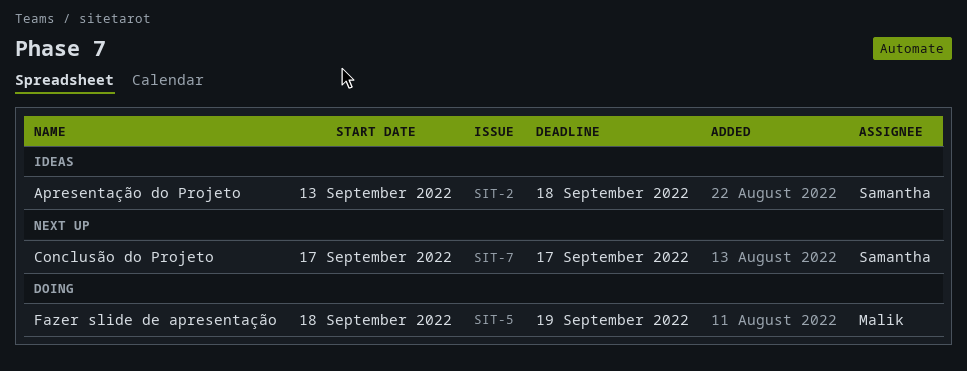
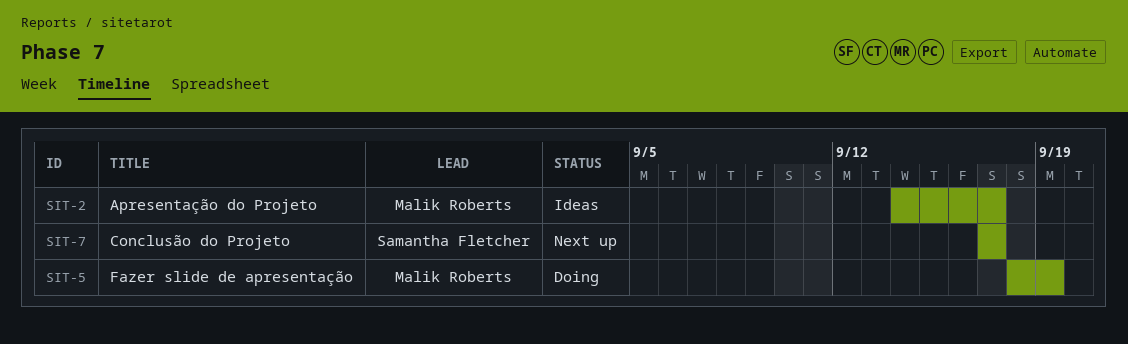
SIT-2, owner: Samantha Fletcher -> Malik Roberts
SIT-2, start: Sep 13 -> Sep 14
SIT-2, due: Sep 18 -> Sep 17

